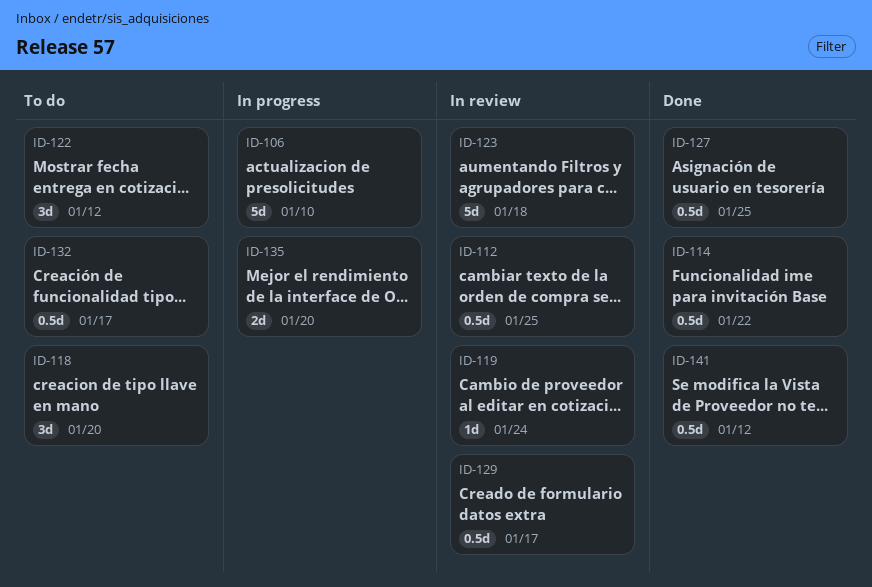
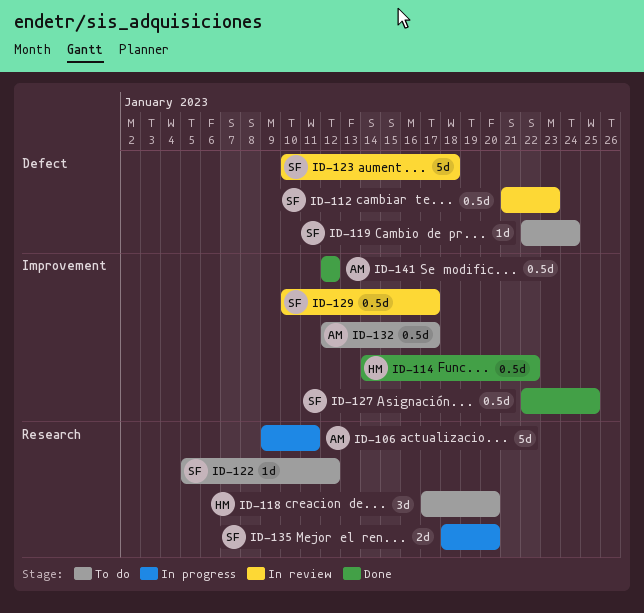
ID-106, due: Jan 10 -> Jan 11
ID-112, due: Jan 25 -> Jan 23
ID-119, status: In review -> To do
ID-122, estimate: 3d -> 1d

